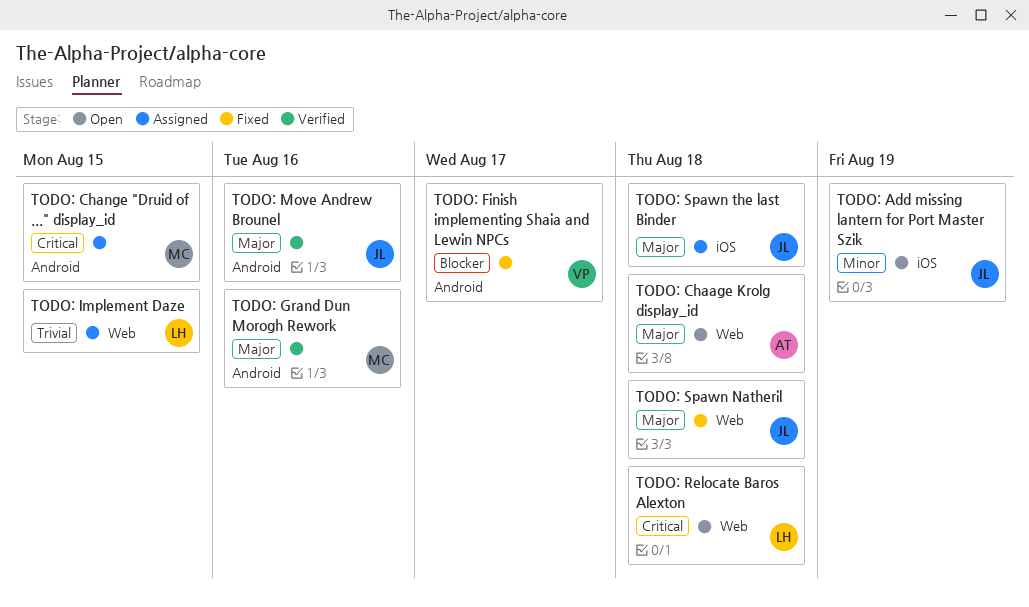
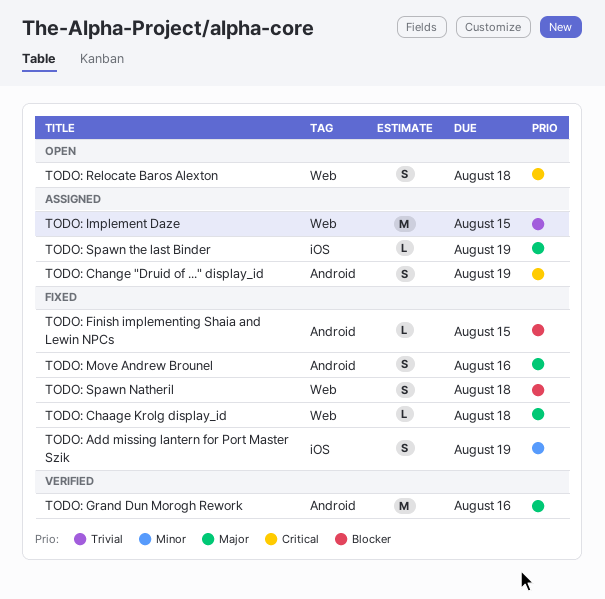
TODO: Add missing lantern for Port Master Szik, status: Open -> Fixed
TODO: Chaage Krolg display_id, status: Open -> Fixed
TODO: Change "Druid of ..." display_id, due: Aug 15 -> Aug 19
TODO: Finish implementing Shaia and Lewin NPCs, due: Aug 17 -> Aug 15
TODO: Move Andrew Brounel, status: Verified -> Fixed
TODO: Spawn Natheril, priority: Major -> Blocker
TODO: Spawn the last Binder, due: Aug 18 -> Aug 19

